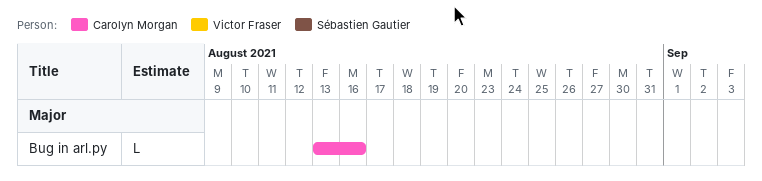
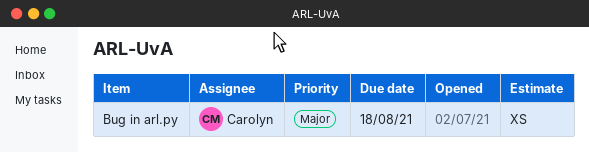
Bug in arl.py, estimate: L -> XS
Bug in arl.py, due: Aug 16 -> Aug 18

